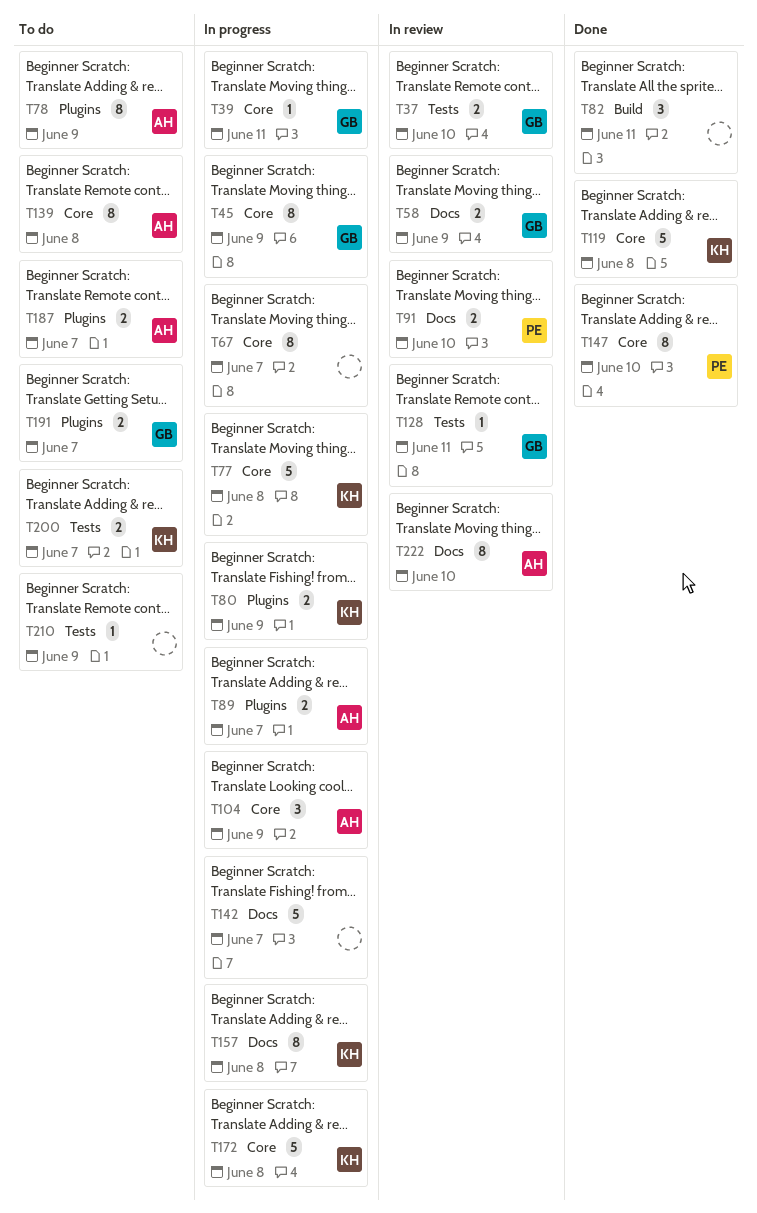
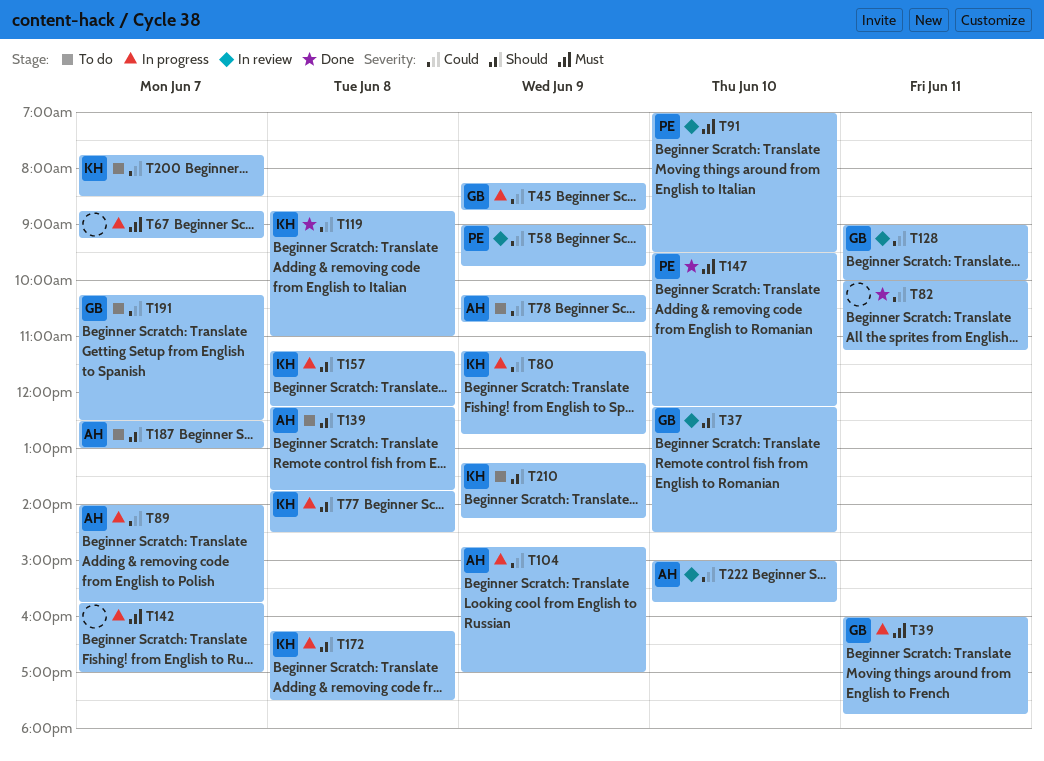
T58, owner: GB -> PE
T210, owner: none -> KH

